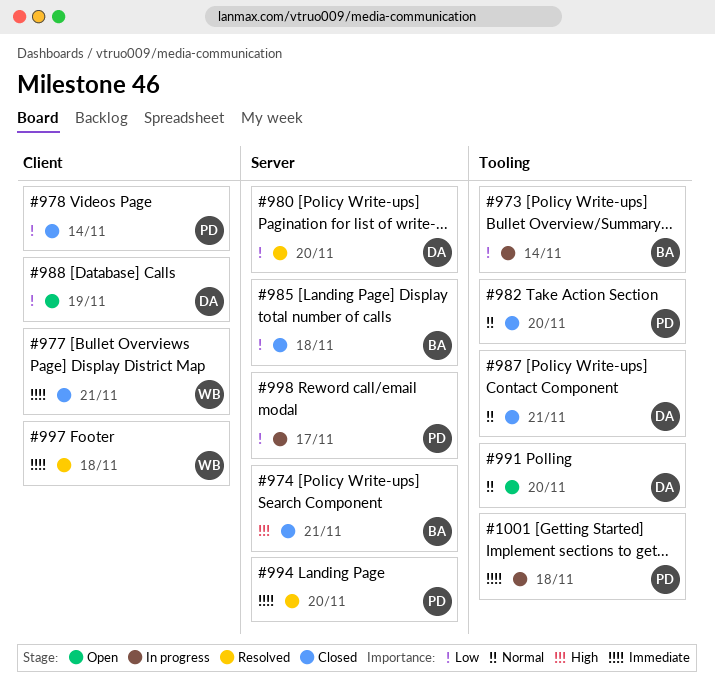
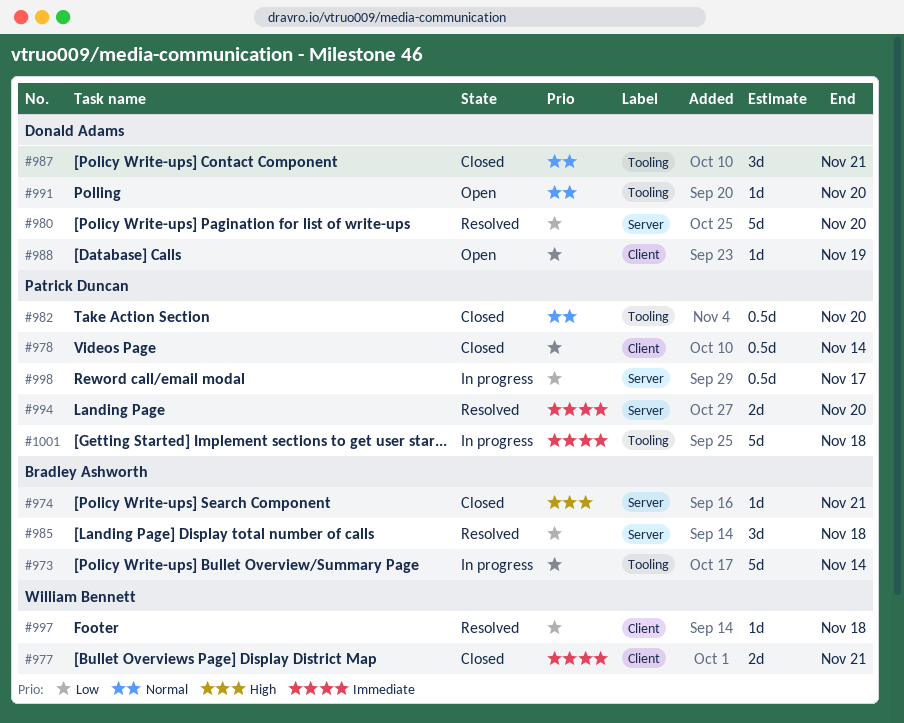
#985, status: Closed -> Resolved
#997, priority: Immediate -> Low

